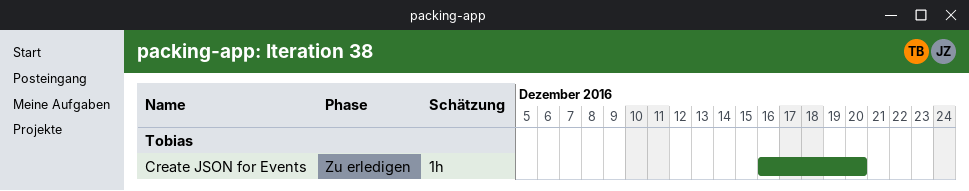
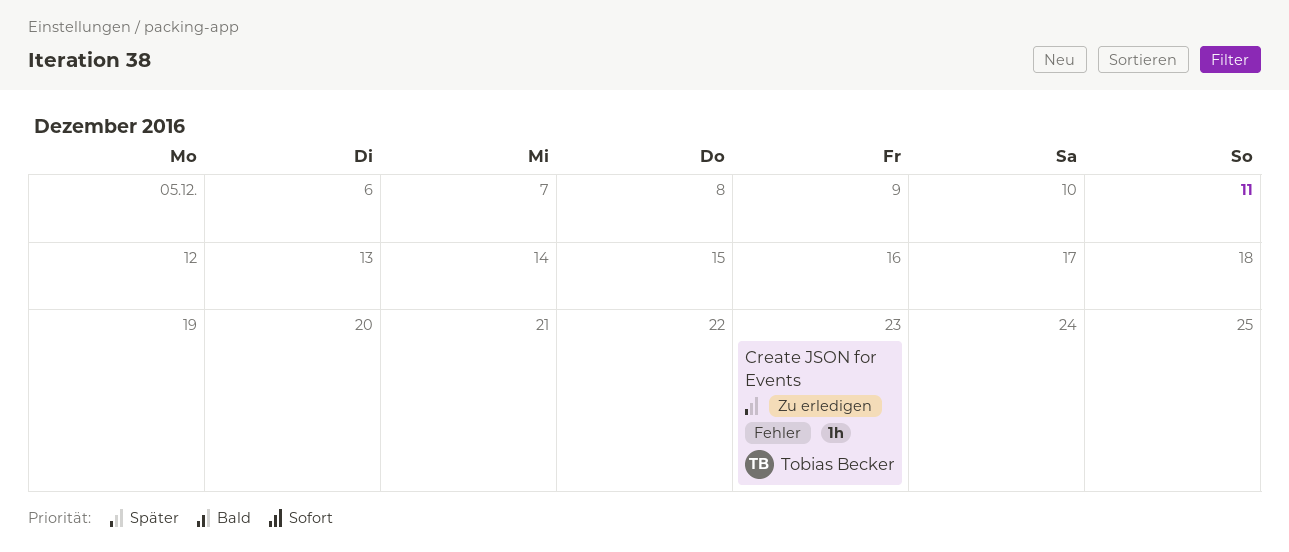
Create JSON for Events, due: Dec 20 -> Dec 23

